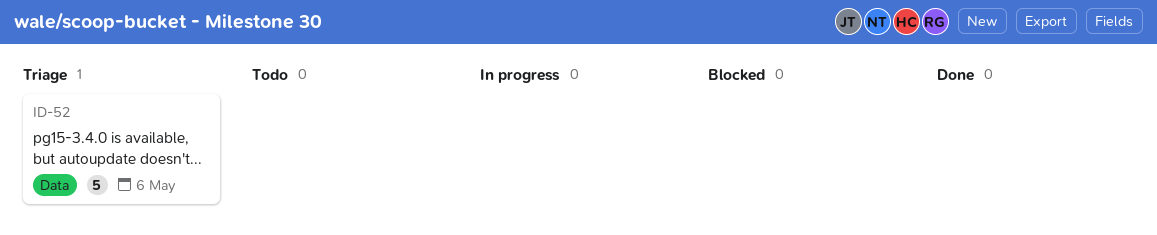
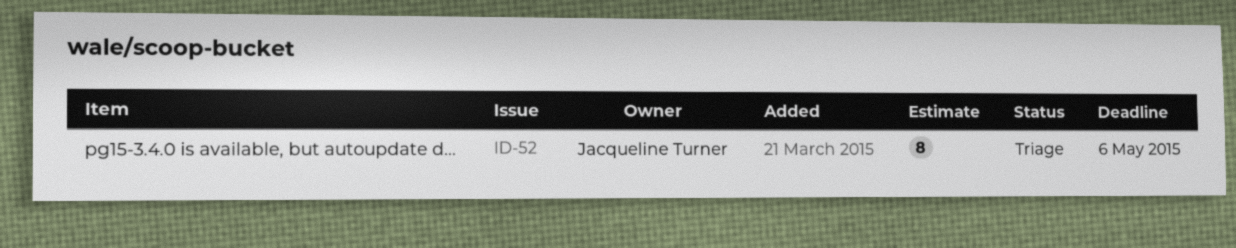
ID-52, estimate: 5 -> 8

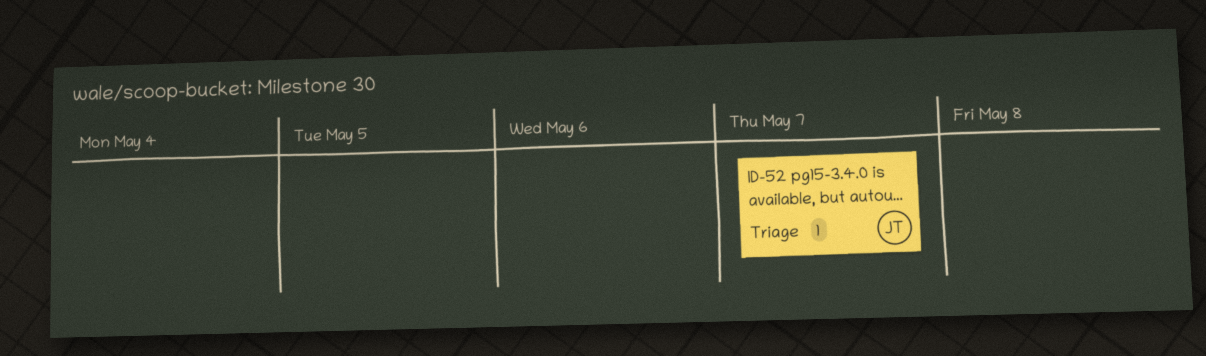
ID-52, estimate: 8 -> 1
ID-52, due: May 6 -> May 7

